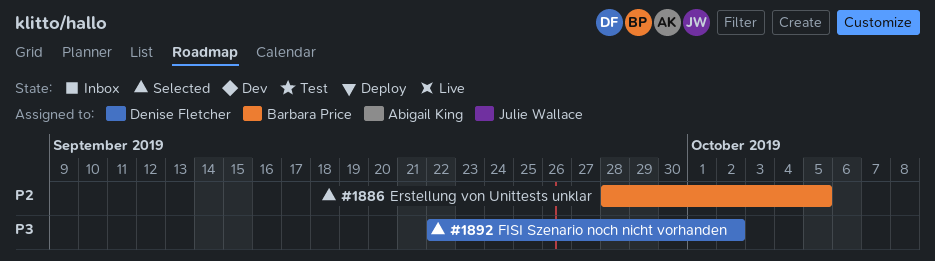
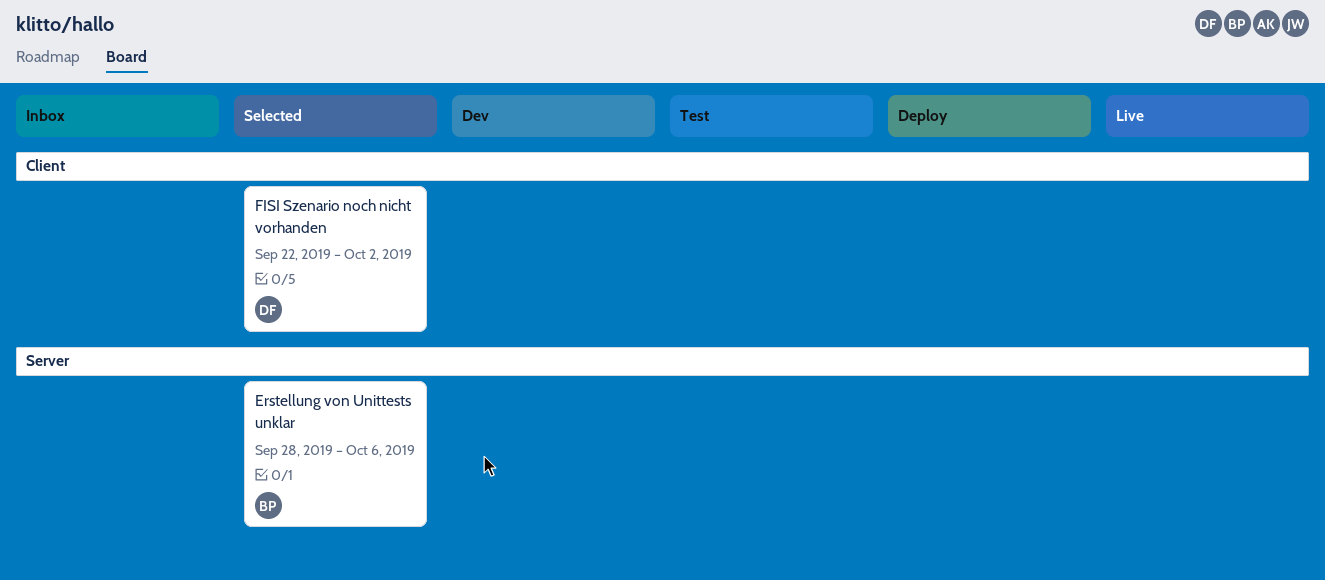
Erstellung von Unittests unklar, due: Oct 5 -> Oct 6

